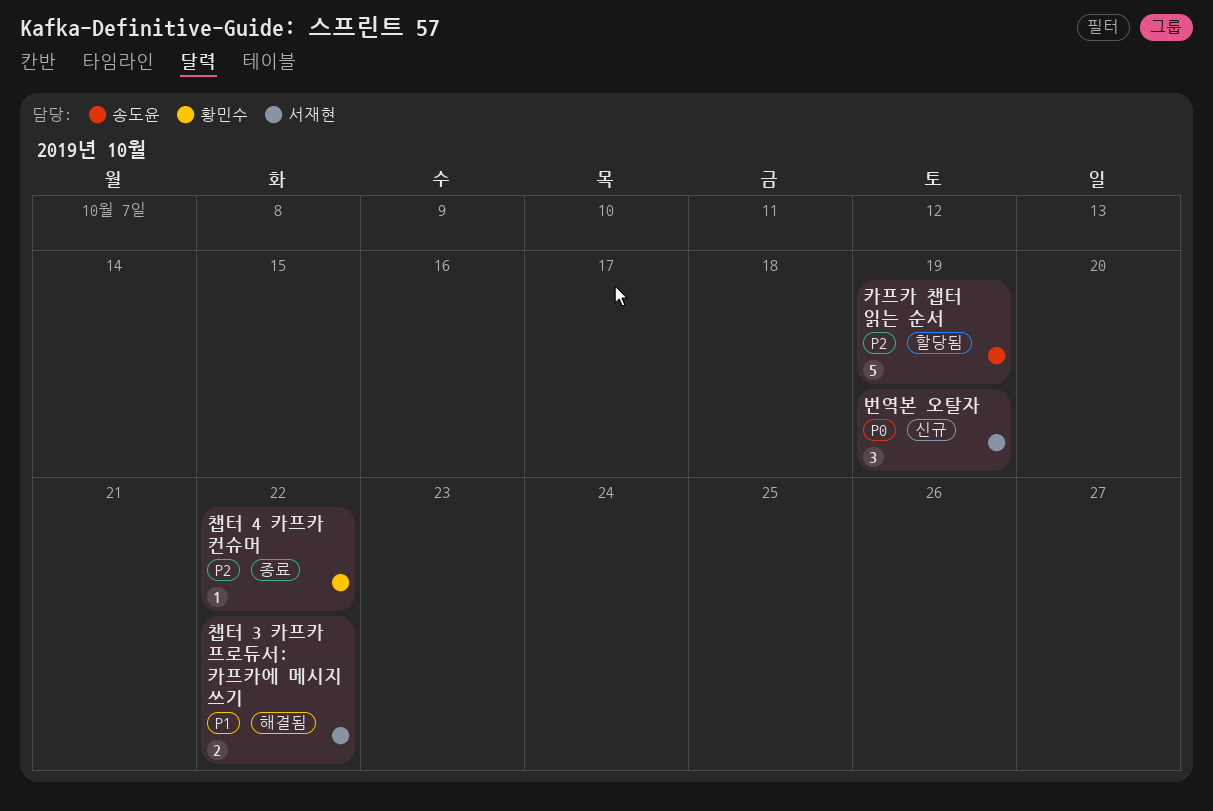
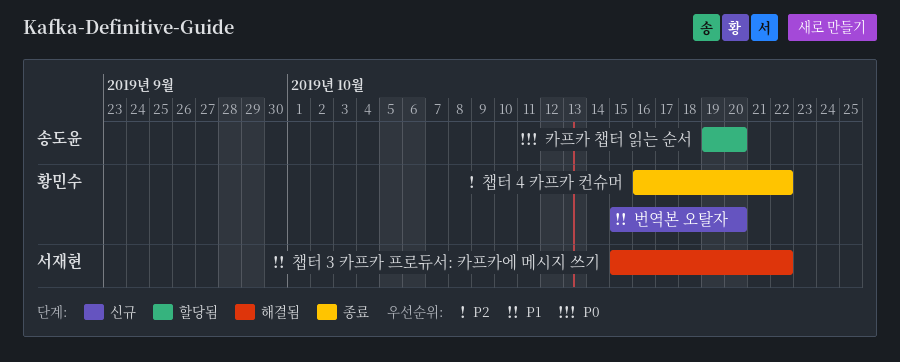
번역본 오탈자, owner: 서재현 -> 황민수
번역본 오탈자, priority: P0 -> P1
번역본 오탈자, due: Oct 19 -> Oct 20
카프카 챕터 읽는 순서, priority: P2 -> P0
카프카 챕터 읽는 순서, due: Oct 19 -> Oct 20

